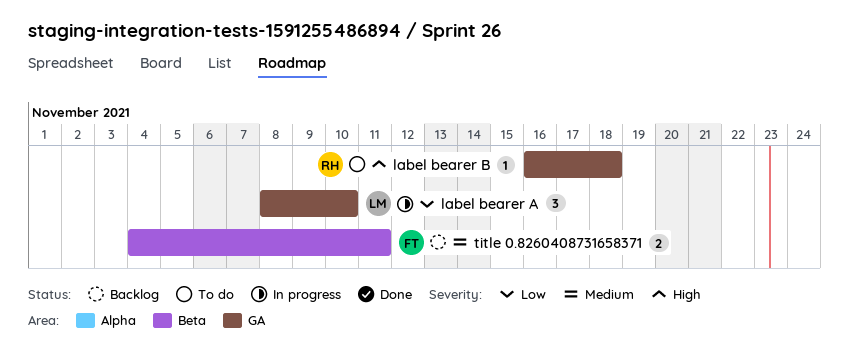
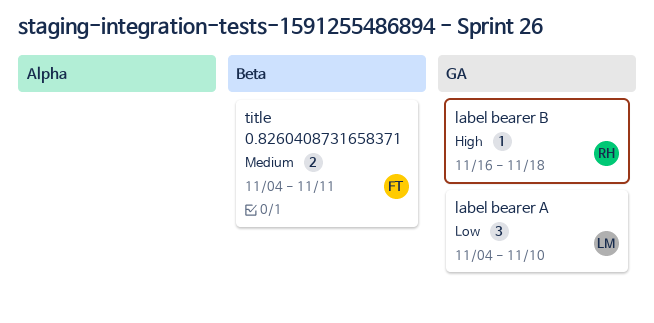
label bearer A, start: Nov 8 -> Nov 4

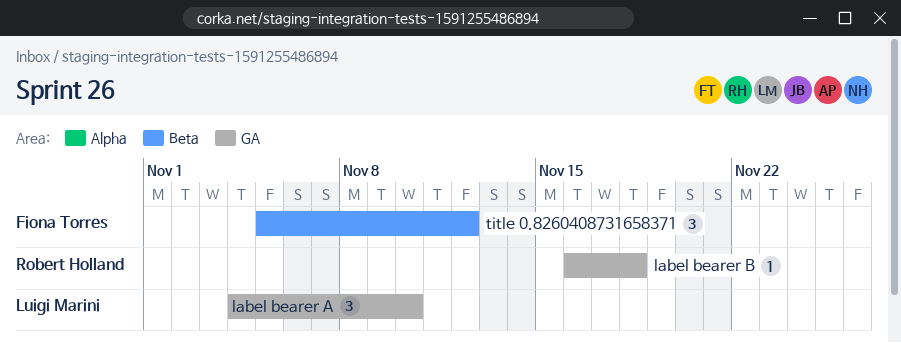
title 0.8260408731658371, estimate: 2 -> 3
title 0.8260408731658371, start: Nov 4 -> Nov 5
title 0.8260408731658371, due: Nov 11 -> Nov 12

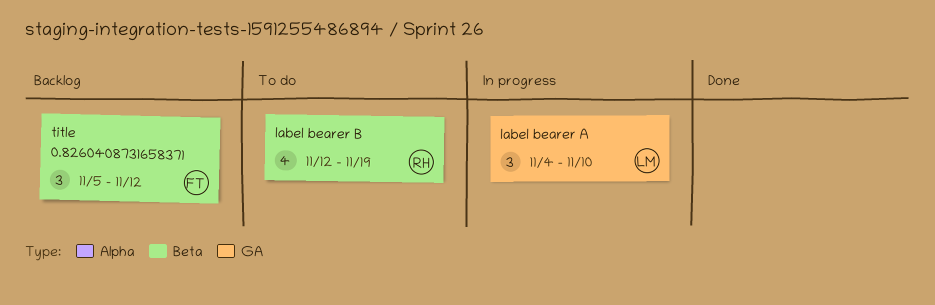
label bearer B, label: GA -> Beta
label bearer B, estimate: 1 -> 4
label bearer B, start: Nov 16 -> Nov 12
label bearer B, due: Nov 18 -> Nov 19

